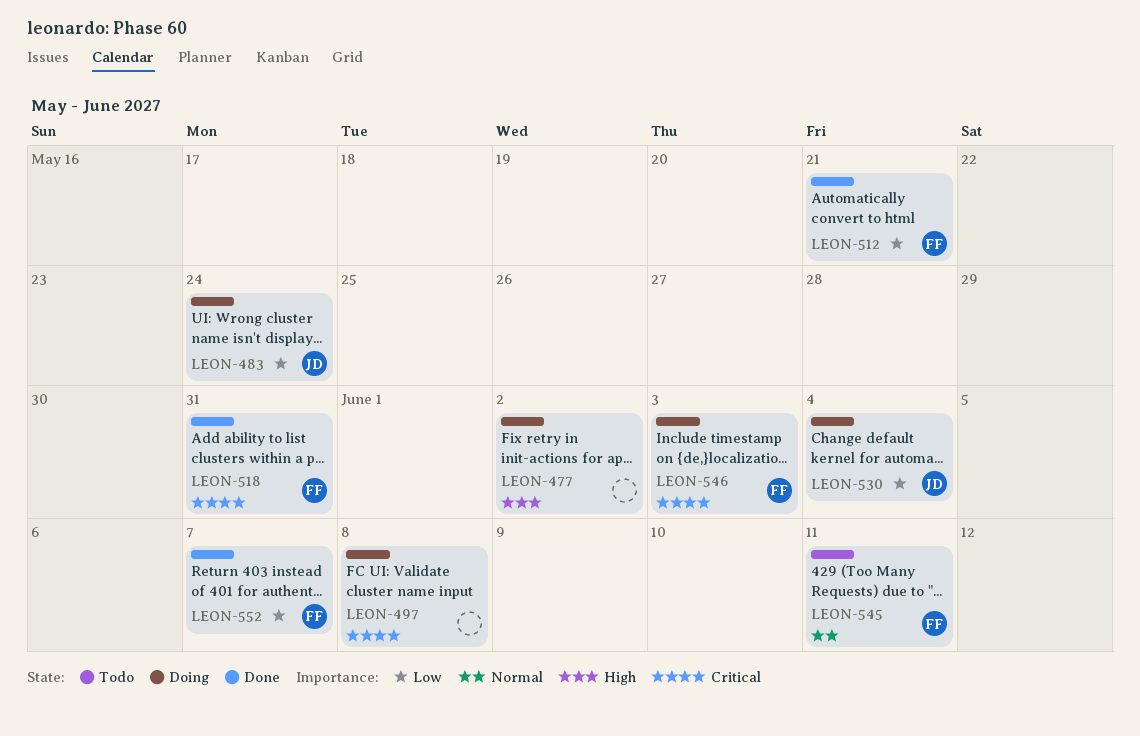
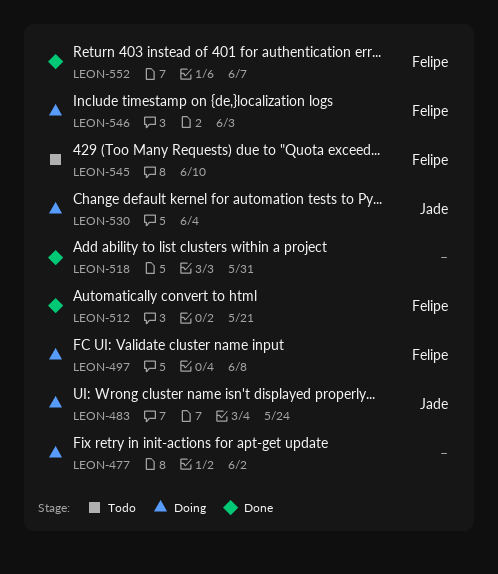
LEON-497, owner: none -> Felipe
LEON-518, owner: Felipe -> none
LEON-545, due: Jun 11 -> Jun 10

